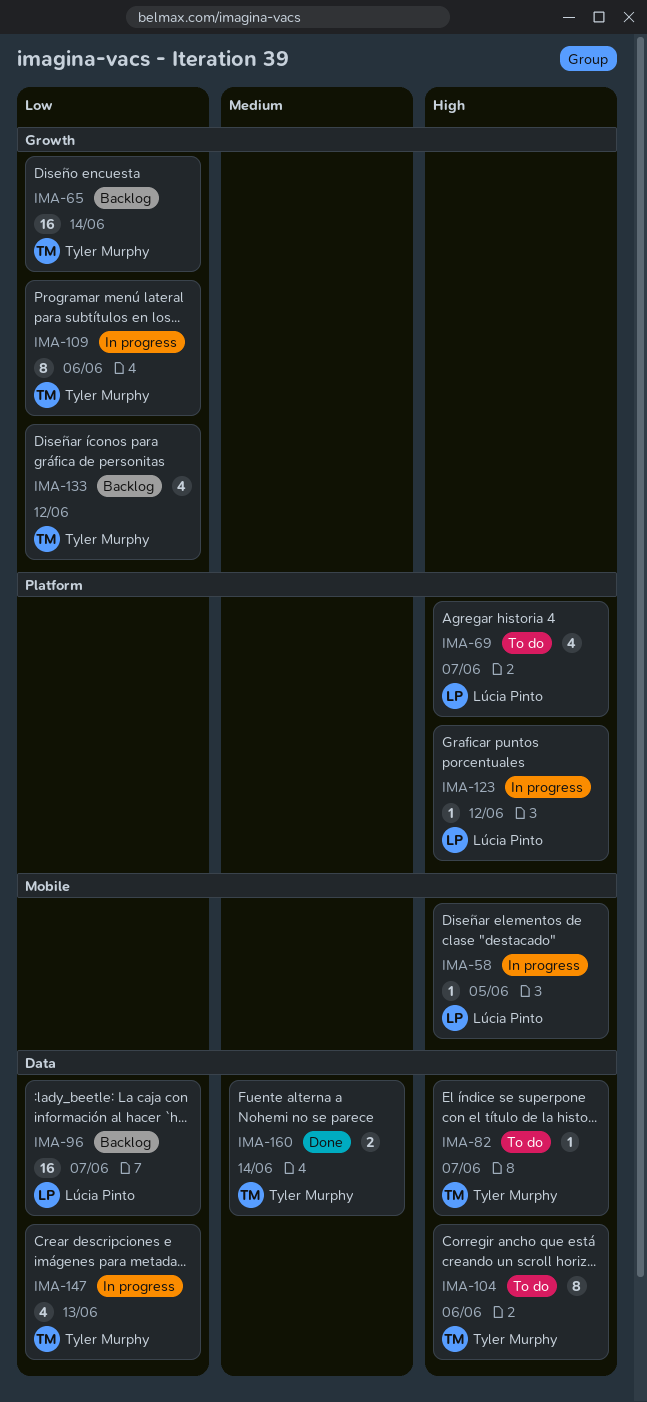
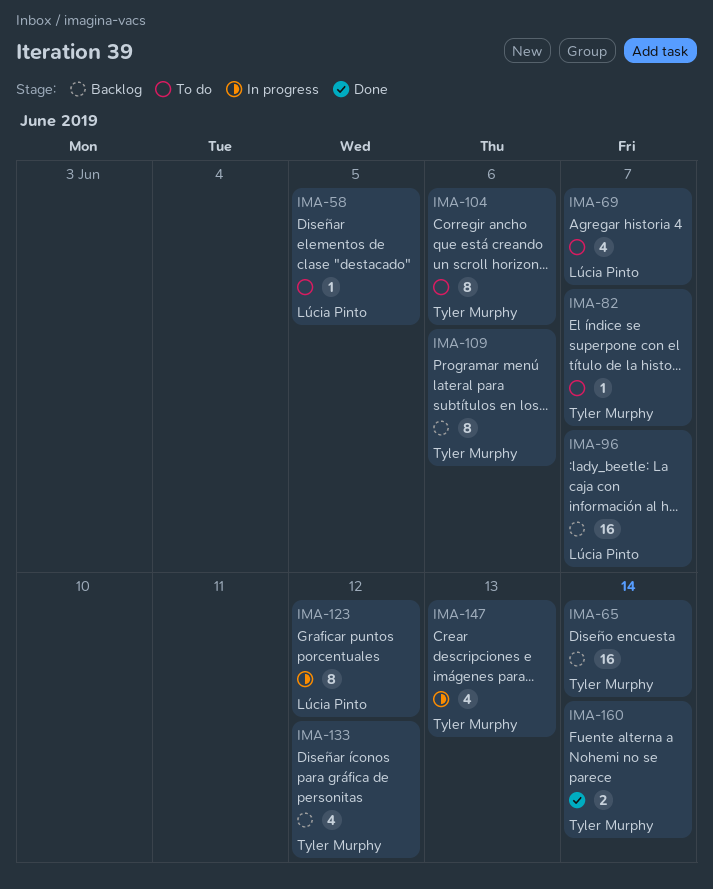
IMA-58, status: In progress -> To do
IMA-109, status: In progress -> Backlog
IMA-123, estimate: 1 -> 8

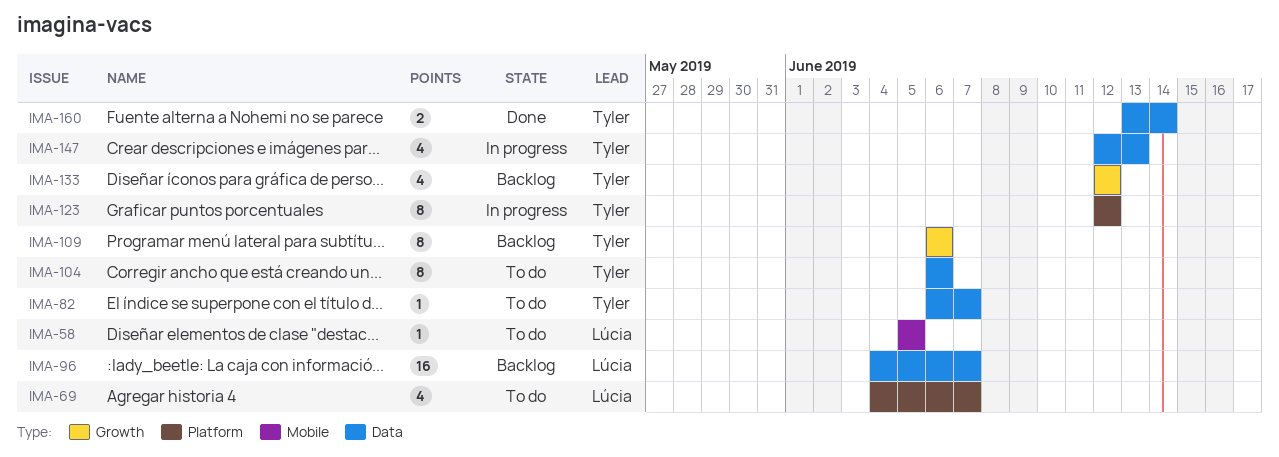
IMA-65: present -> none
IMA-123, owner: Lúcia Pinto -> Tyler Murphy

